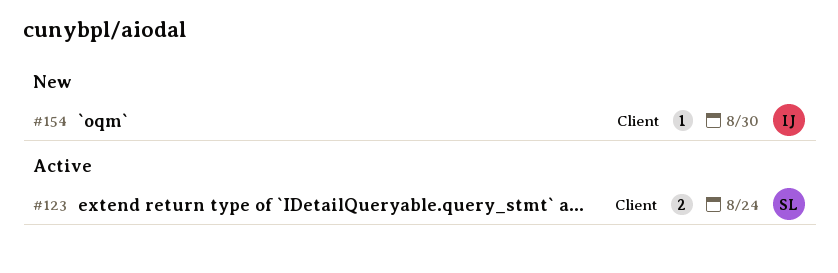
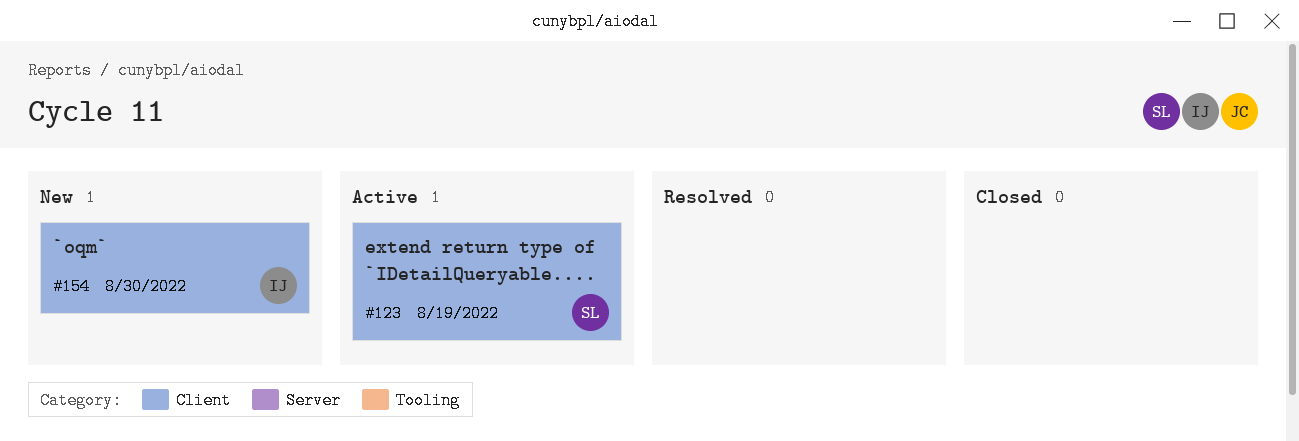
#123, due: Aug 24 -> Aug 19

